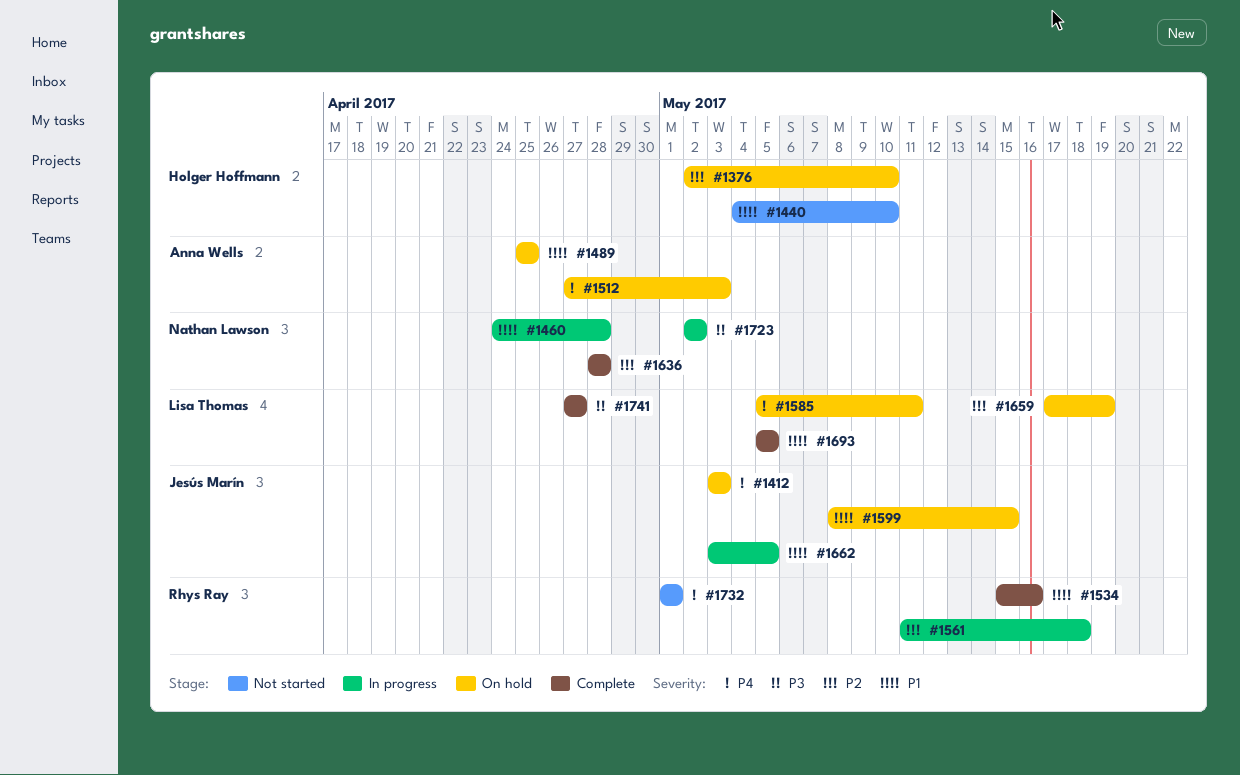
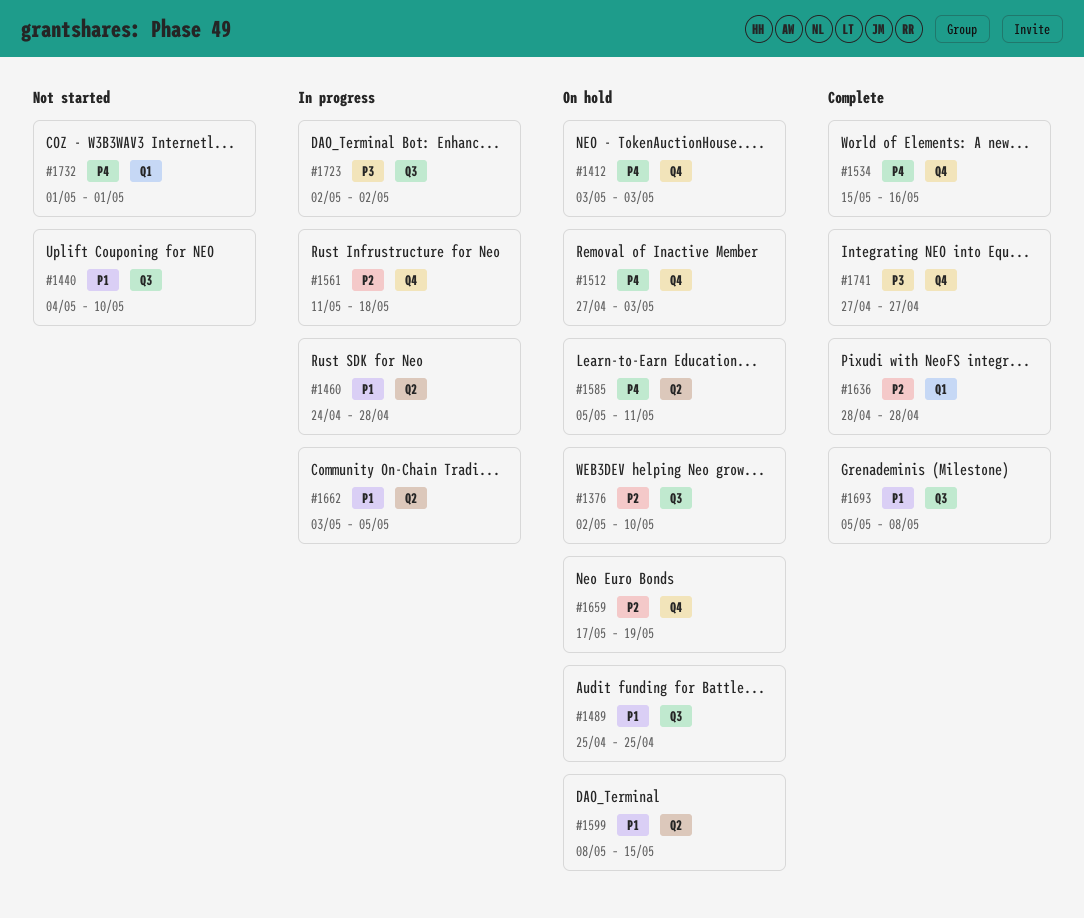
#1534, priority: P1 -> P4
#1693, due: May 5 -> May 8

